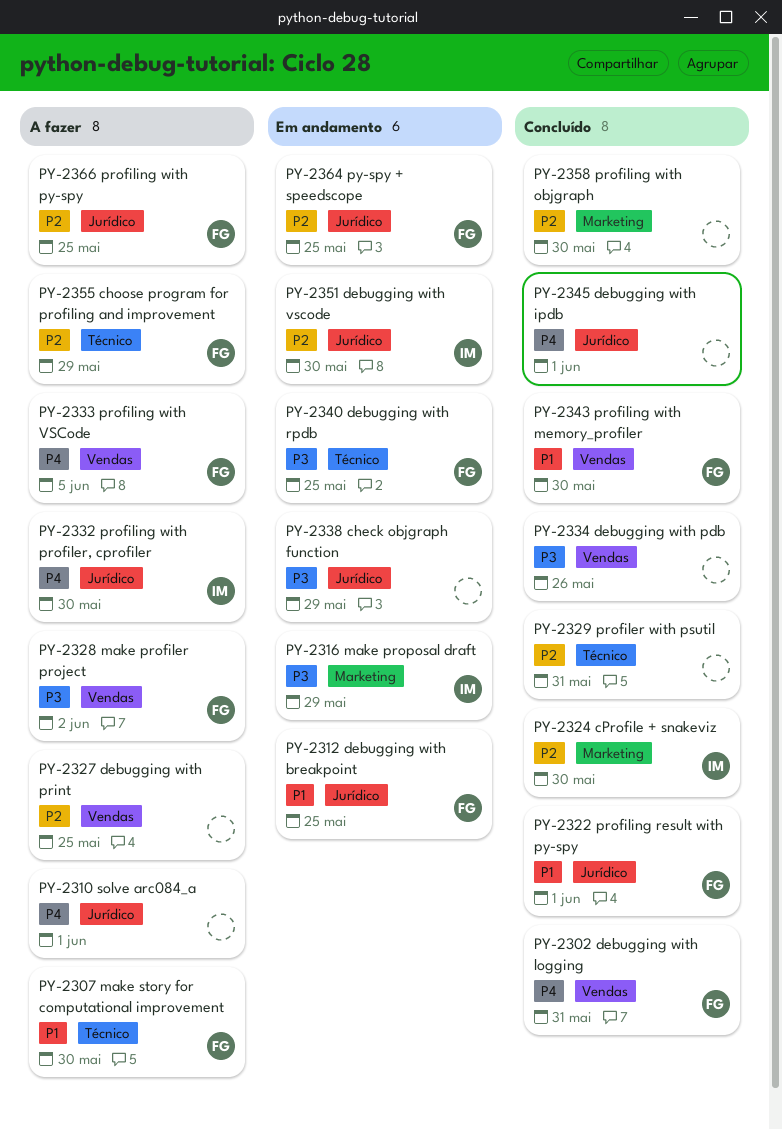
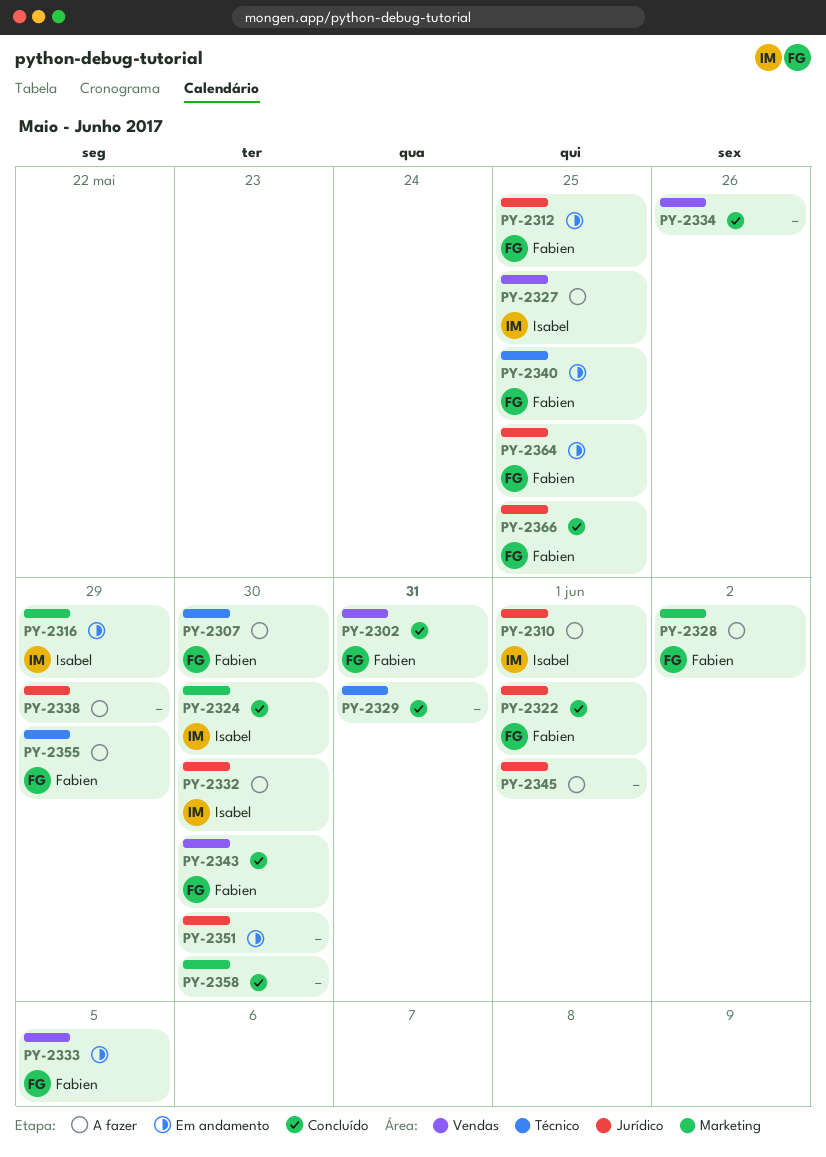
PY-2310, owner: none -> Isabel
PY-2327, owner: none -> Isabel
PY-2328, label: Vendas -> Marketing
PY-2333, status: A fazer -> Em andamento
PY-2338, status: Em andamento -> A fazer
PY-2345, status: Concluído -> A fazer
PY-2351, owner: Isabel -> none
PY-2366, status: A fazer -> Concluído

